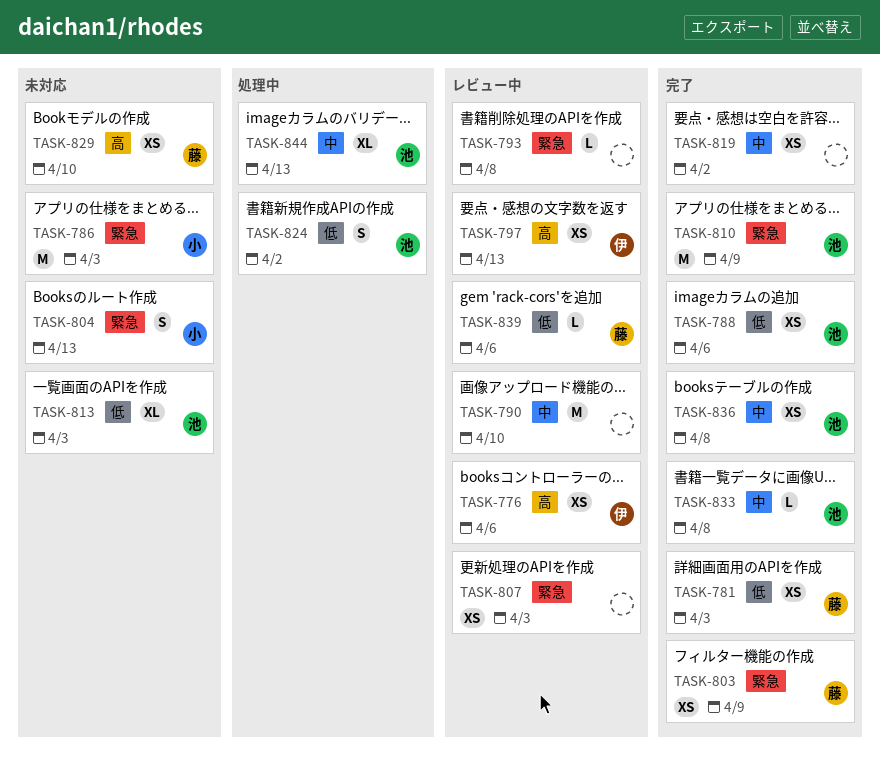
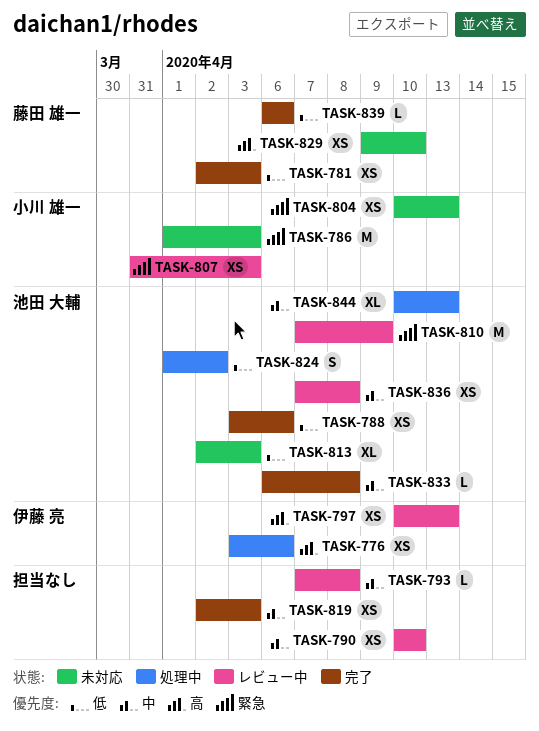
TASK-776, status: レビュー中 -> 処理中
TASK-790, estimate: M -> XS
TASK-793, priority: 緊急 -> 中
TASK-803: present -> none
TASK-804, estimate: S -> XS
TASK-807, owner: none -> 小川 雄一
TASK-810, status: 完了 -> レビュー中
TASK-819, due: Apr 2 -> Apr 3
TASK-836, status: 完了 -> レビュー中
TASK-839, status: レビュー中 -> 完了

